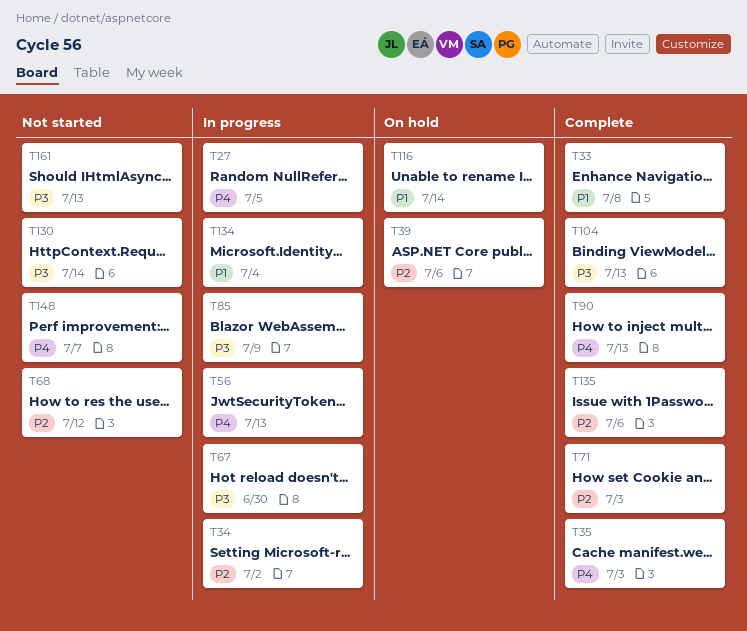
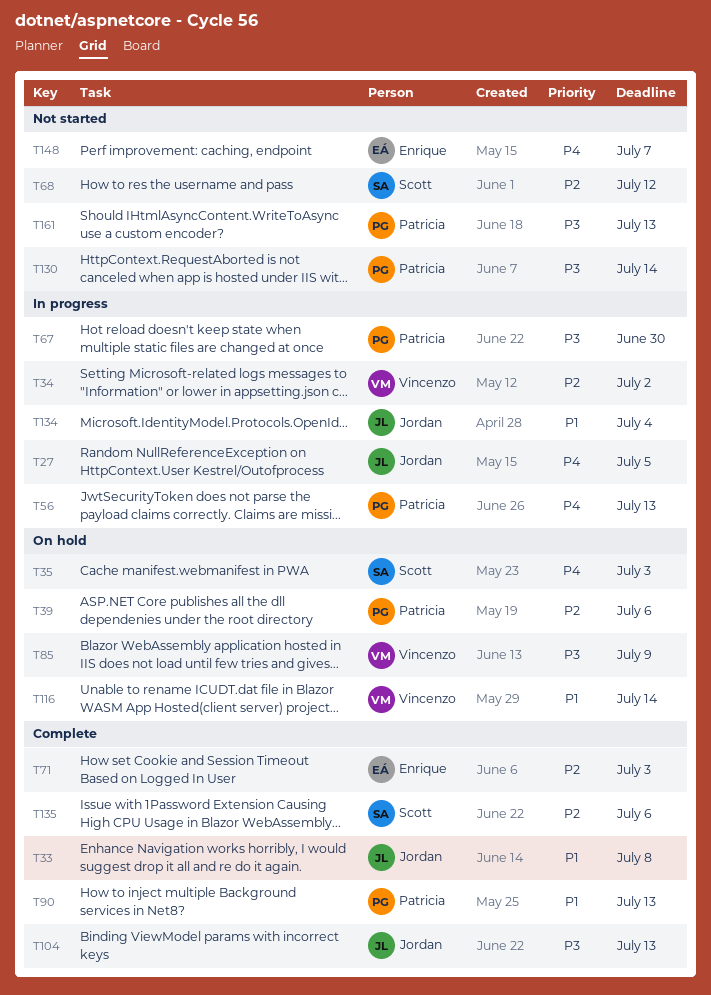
T35, status: Complete -> On hold
T85, status: In progress -> On hold
T90, priority: P4 -> P1

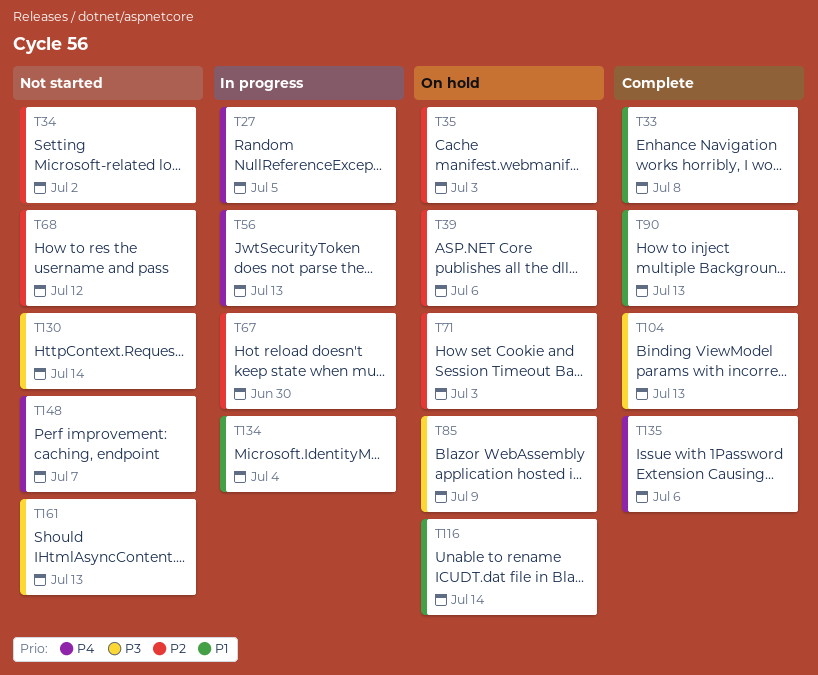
T34, status: In progress -> Not started
T35, priority: P4 -> P2
T67, priority: P3 -> P2
T71, status: Complete -> On hold
T135, priority: P2 -> P4

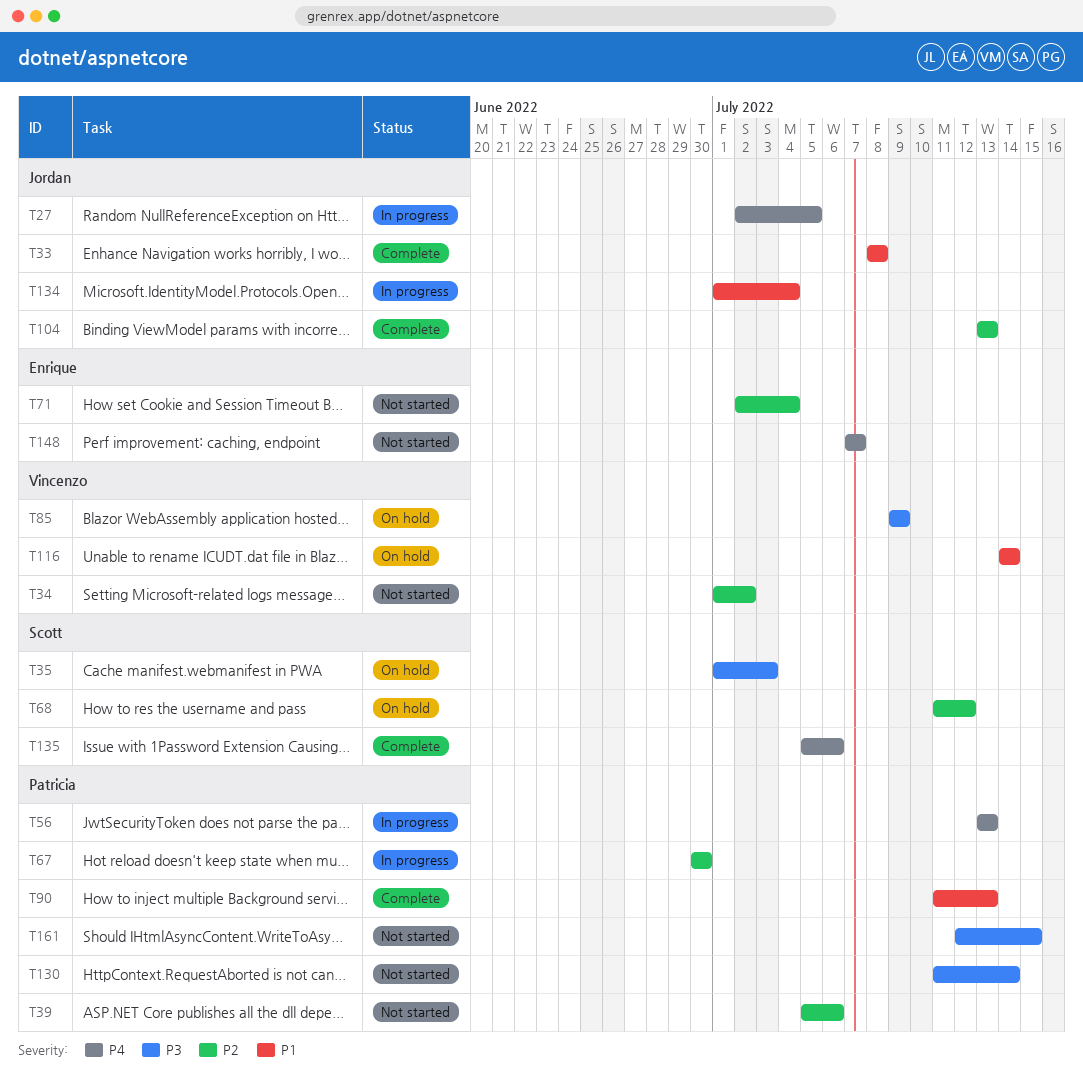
T35, priority: P2 -> P3
T39, status: On hold -> Not started
T68, status: Not started -> On hold
T71, status: On hold -> Not started
T71, due: Jul 3 -> Jul 4
T104, priority: P3 -> P2
T161, due: Jul 13 -> Jul 15

